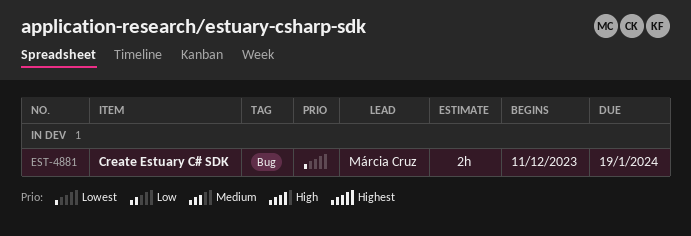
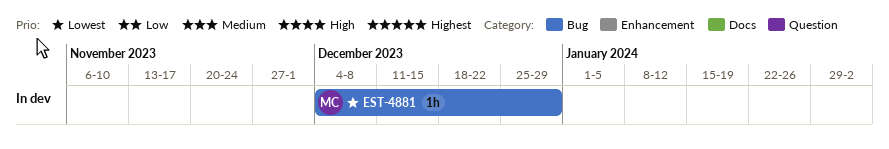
EST-4881, estimate: 2h -> 1h
EST-4881, start: Dec 11 -> Dec 4
EST-4881, due: Jan 19 -> Dec 29

